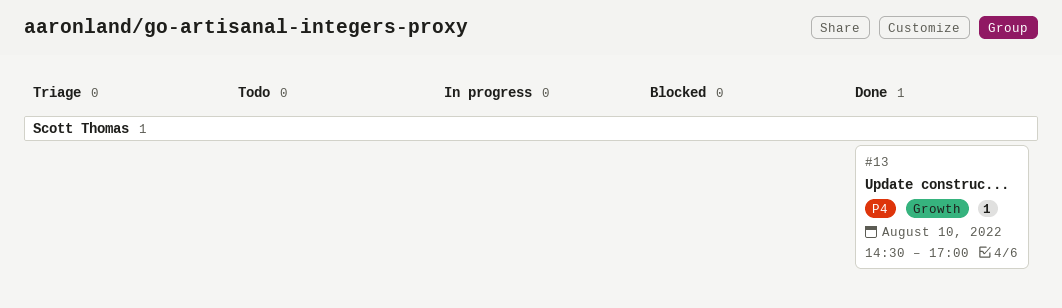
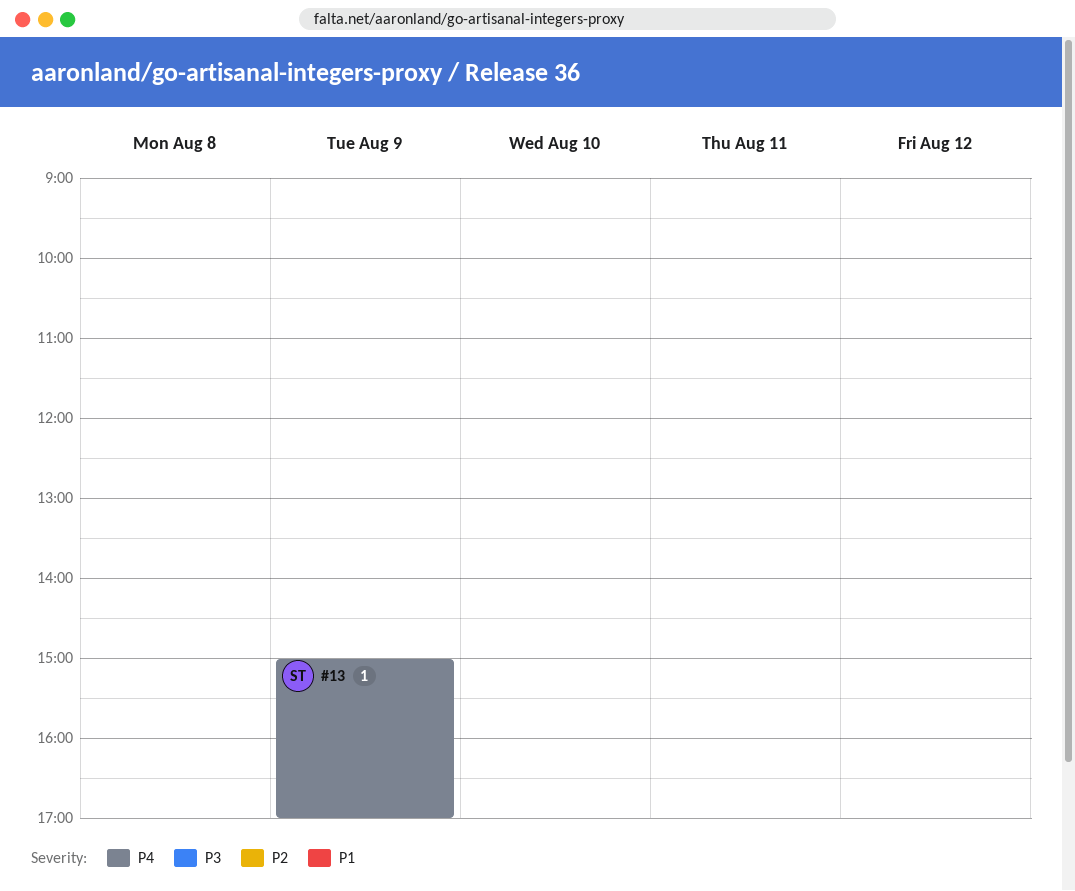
#13, day: Aug 10 -> Aug 9
#13, begins: 14:30 -> 15:00

